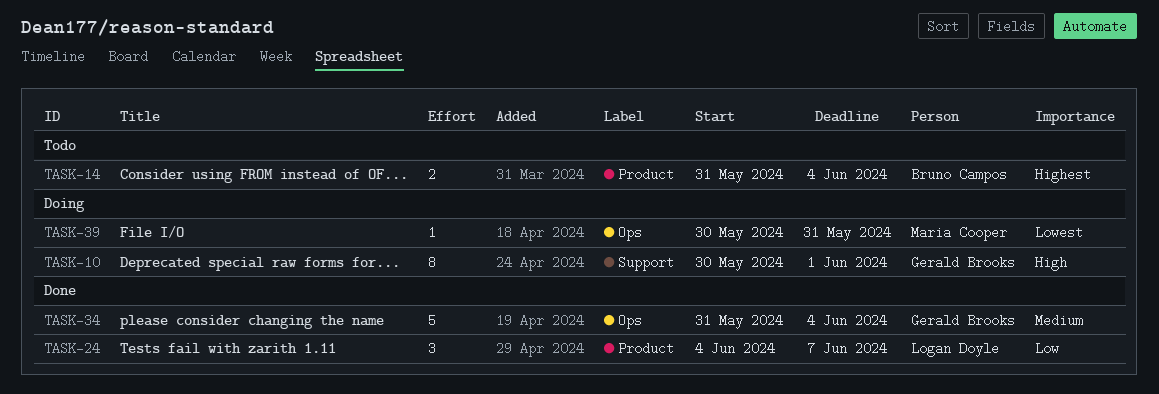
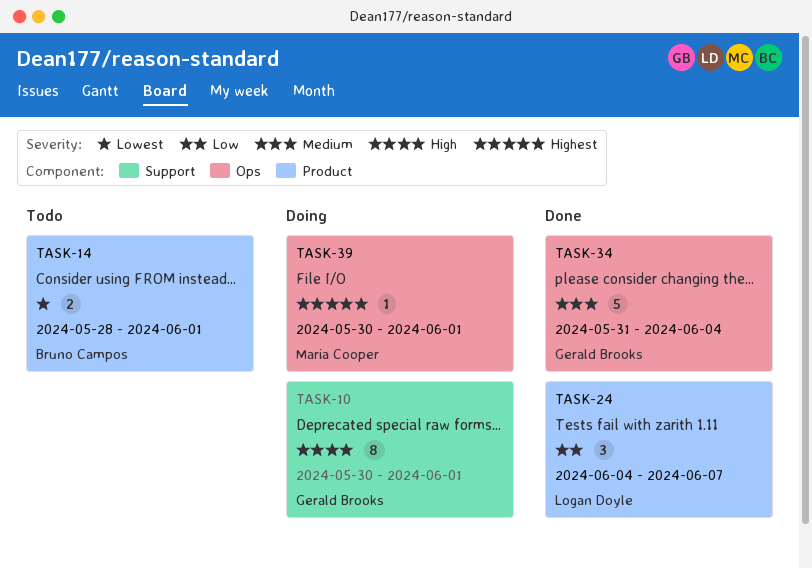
TASK-14, priority: Highest -> Lowest
TASK-14, start: May 31 -> May 28
TASK-14, due: Jun 4 -> Jun 1
TASK-39, priority: Lowest -> Highest
TASK-39, due: May 31 -> Jun 1

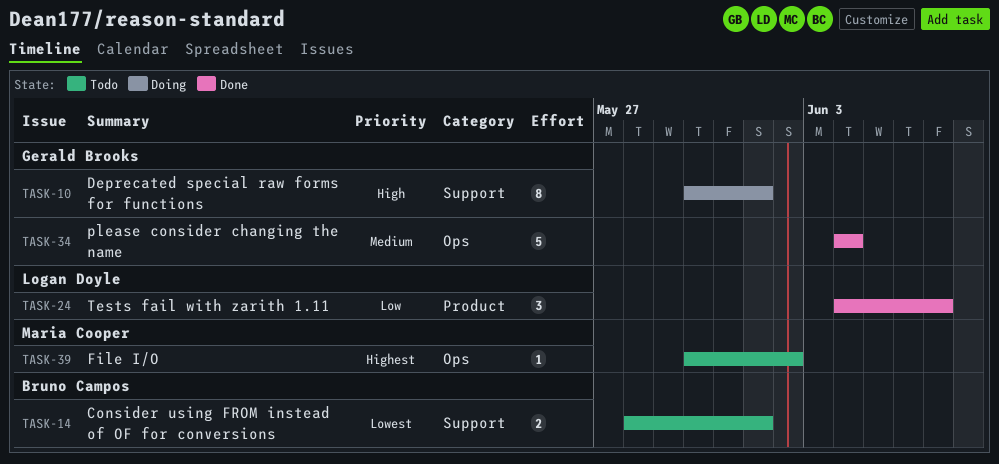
TASK-14, label: Product -> Support
TASK-34, start: May 31 -> Jun 4
TASK-39, status: Doing -> Todo
TASK-39, due: Jun 1 -> Jun 2

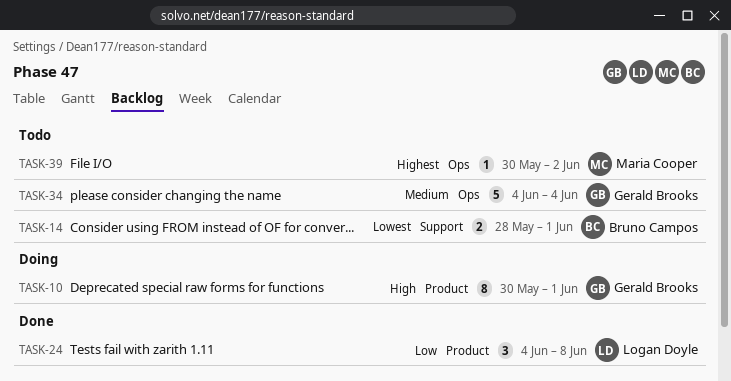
TASK-10, label: Support -> Product
TASK-24, due: Jun 7 -> Jun 8
TASK-34, status: Done -> Todo

